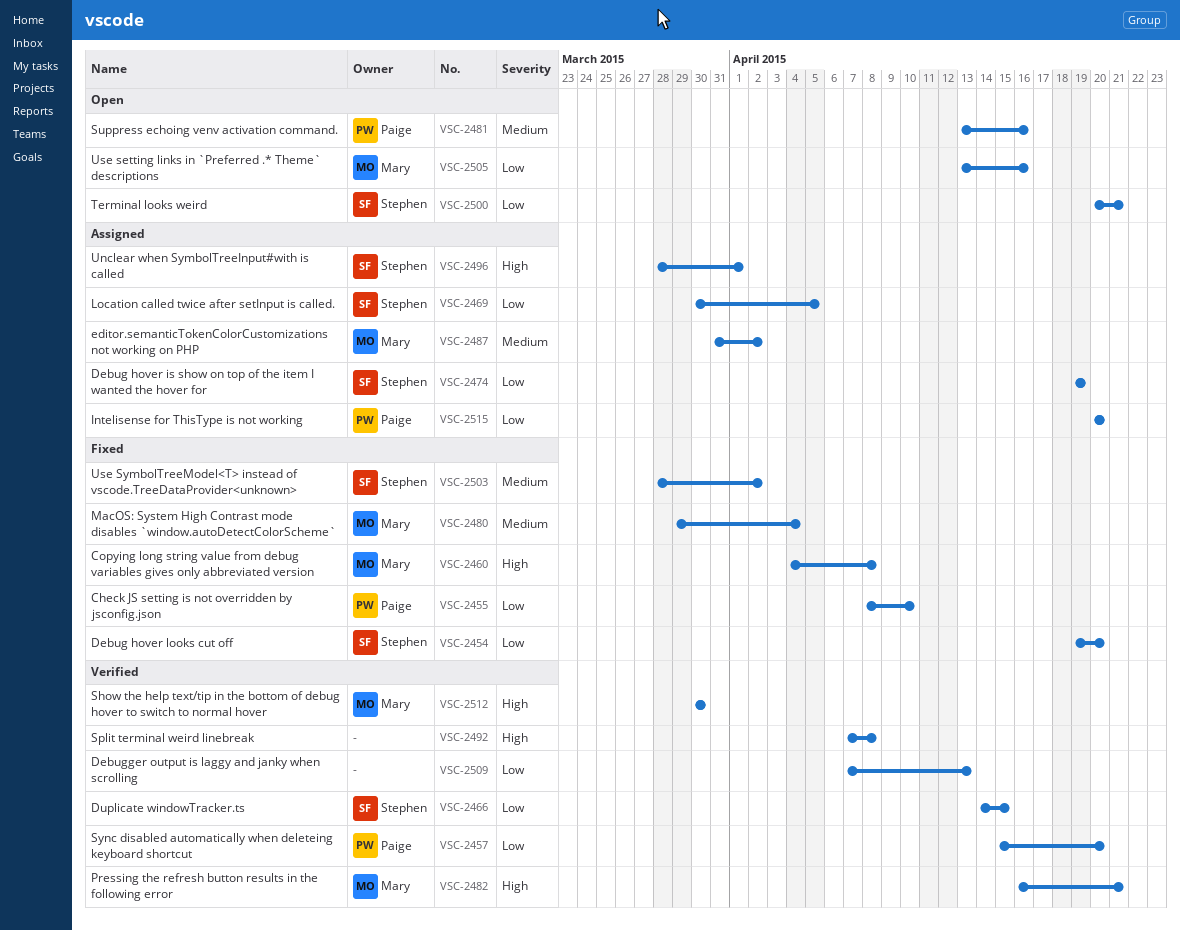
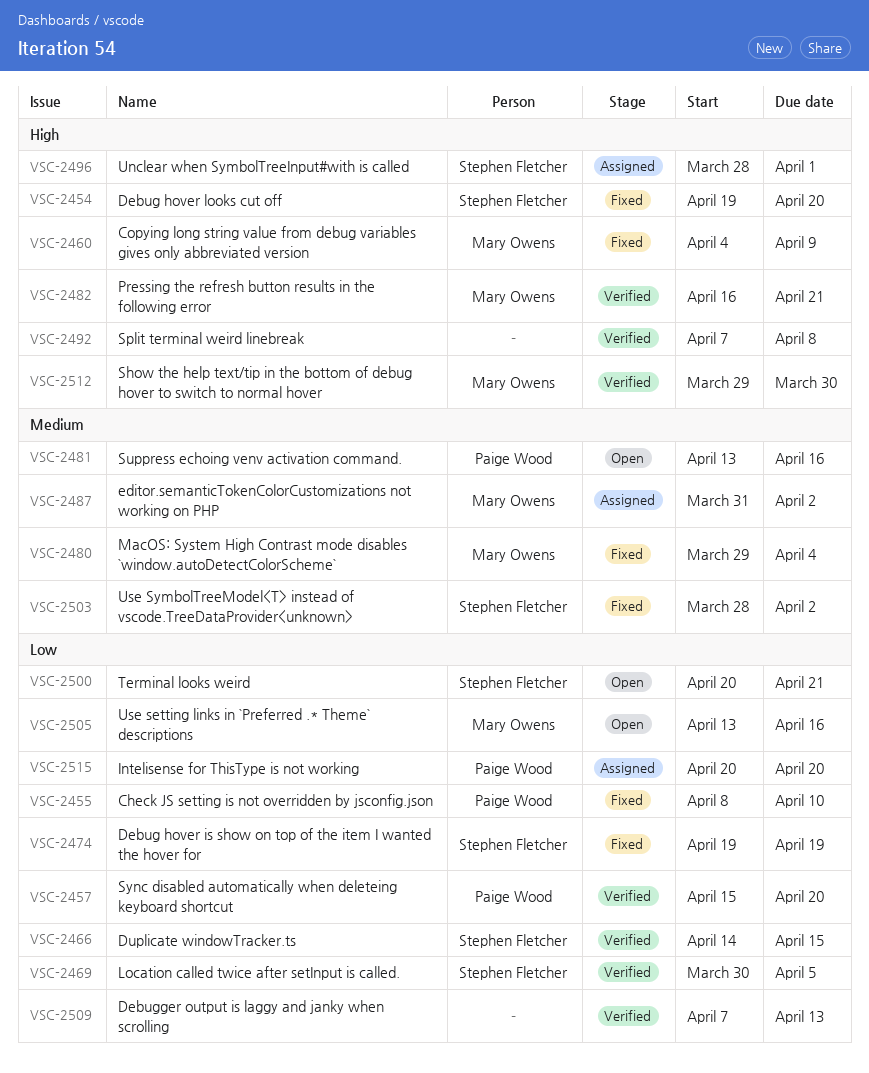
VSC-2454, priority: Low -> High
VSC-2460, due: Apr 8 -> Apr 9
VSC-2469, status: Assigned -> Verified
VSC-2474, status: Assigned -> Fixed
VSC-2512, start: Mar 30 -> Mar 29

